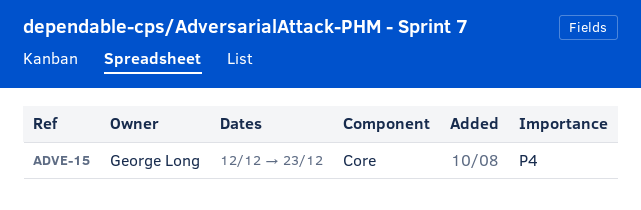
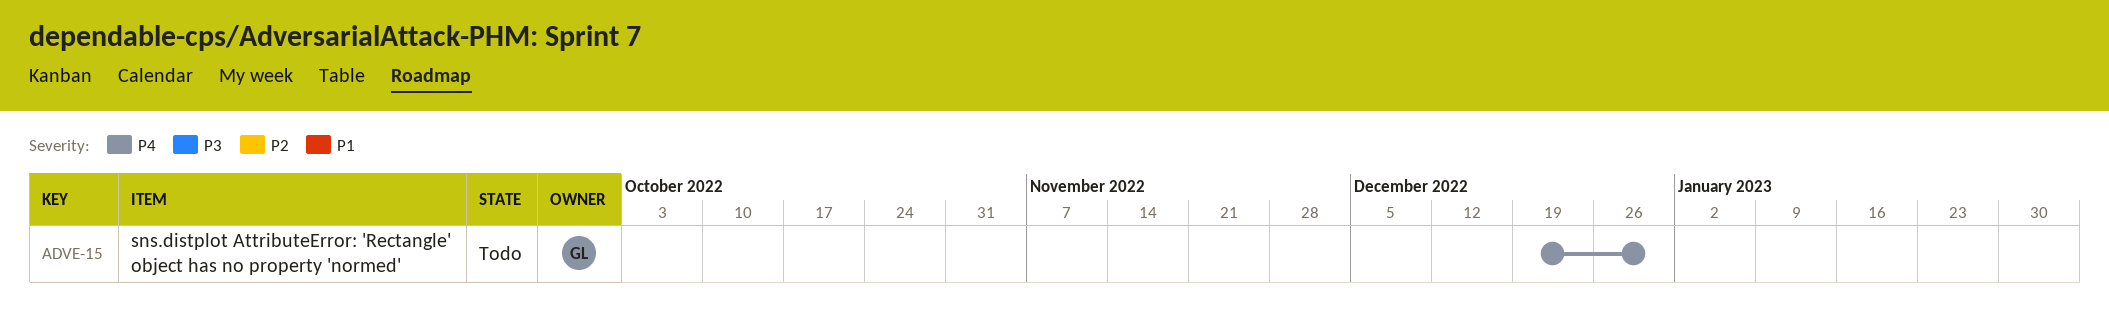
ADVE-15, start: Dec 12 -> Dec 19
ADVE-15, due: Dec 23 -> Dec 30

